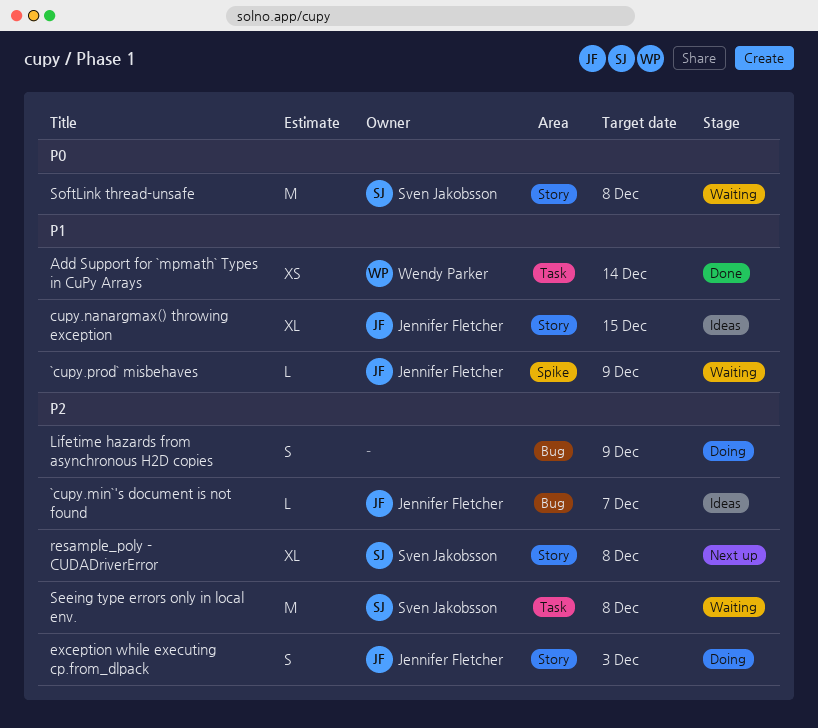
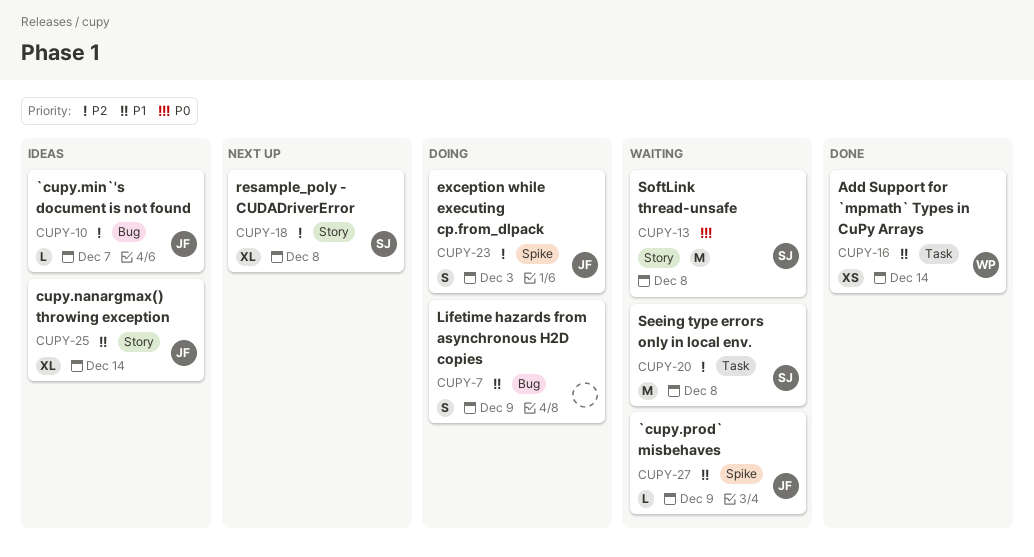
cupy.nanargmax() throwing exception, due: Dec 15 -> Dec 14
exception while executing cp.from_dlpack, label: Story -> Spike
Lifetime hazards from asynchronous H2D copies, priority: P2 -> P1

